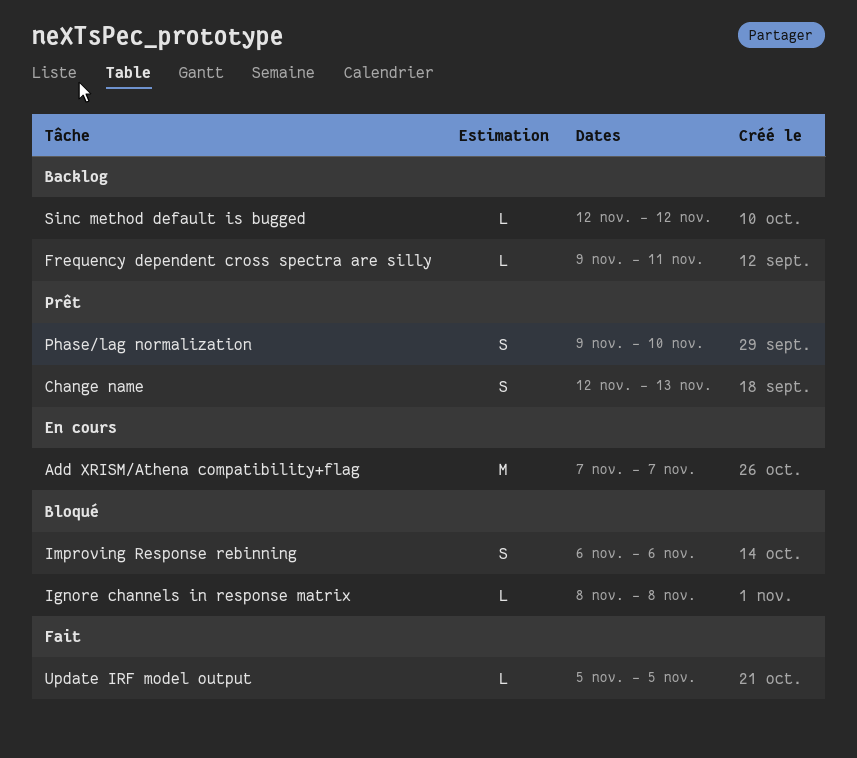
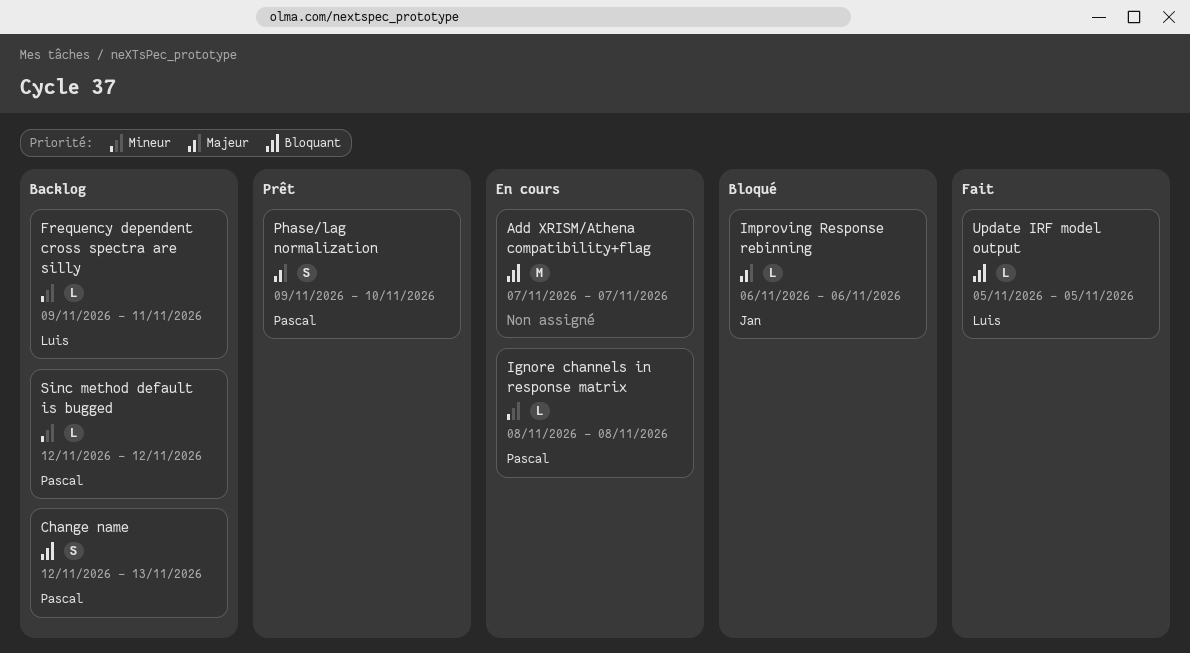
Change name, status: Prêt -> Backlog
Ignore channels in response matrix, status: Bloqué -> En cours
Improving Response rebinning, estimate: S -> L

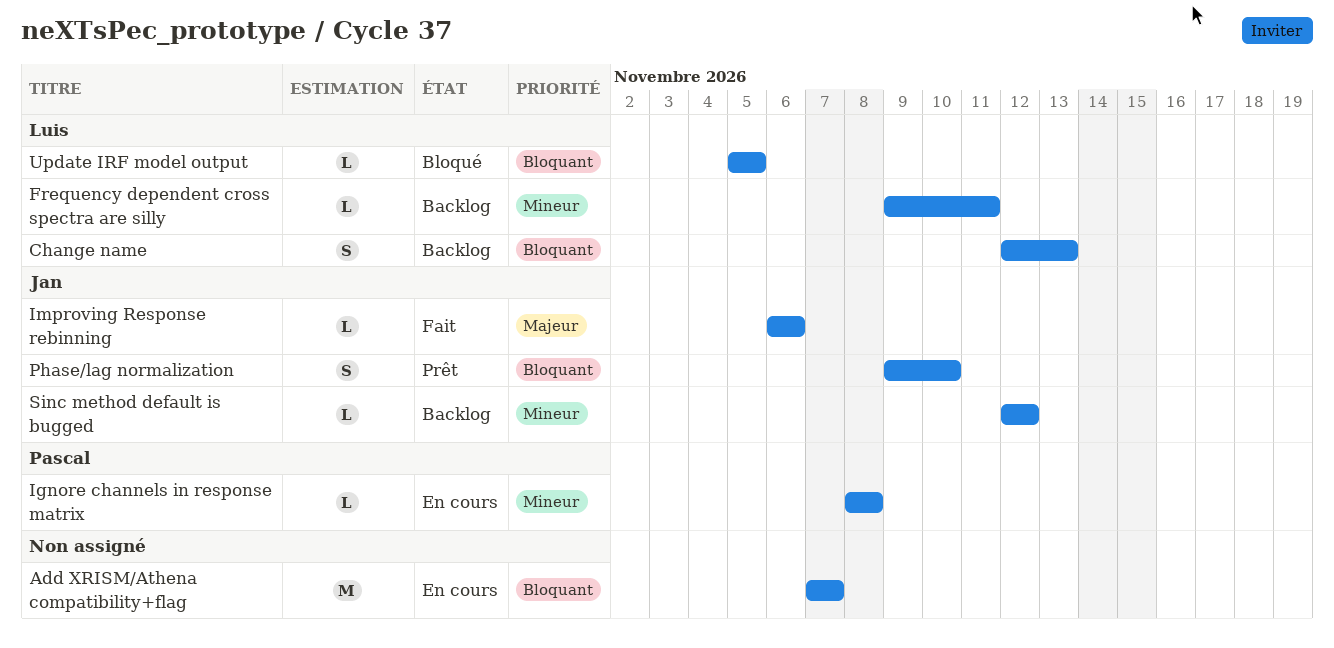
Change name, owner: Pascal -> Luis
Improving Response rebinning, status: Bloqué -> Fait
Phase/lag normalization, owner: Pascal -> Jan
Phase/lag normalization, priority: Majeur -> Bloquant
Sinc method default is bugged, owner: Pascal -> Jan
Update IRF model output, status: Fait -> Bloqué

